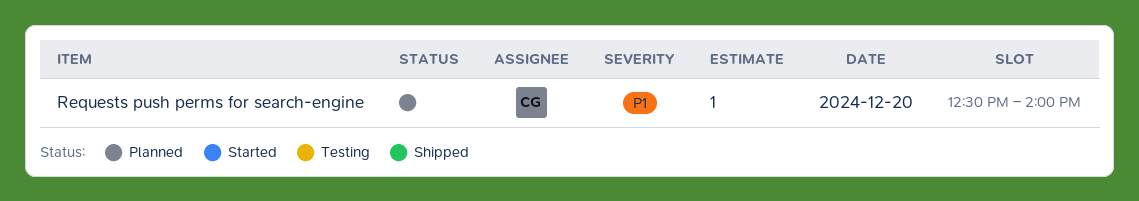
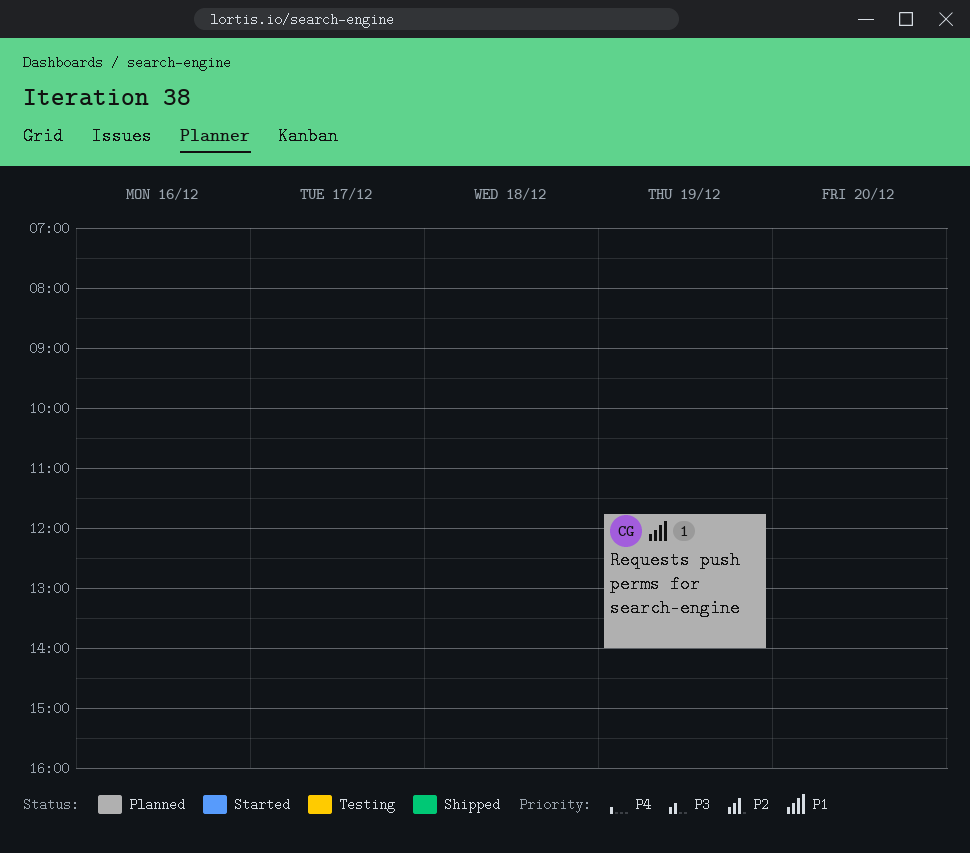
Requests push perms for search-engine, day: Dec 20 -> Dec 19
Requests push perms for search-engine, begins: 12:30 -> 11:45

